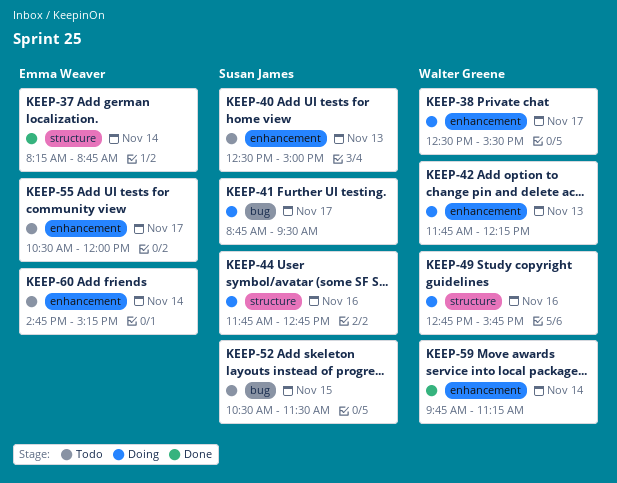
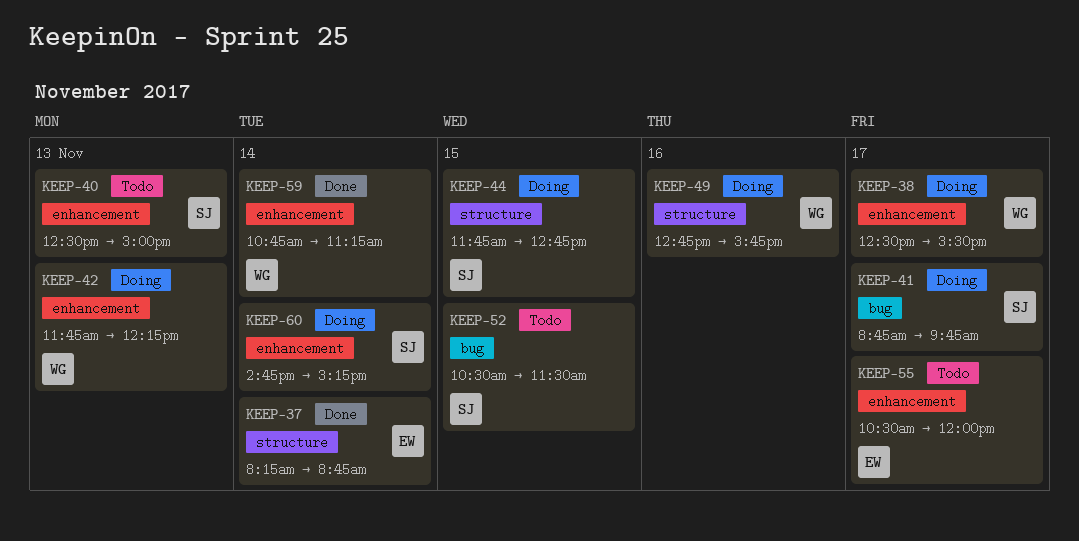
KEEP-41, ends: 09:30 -> 09:45
KEEP-44, day: Nov 16 -> Nov 15
KEEP-59, begins: 09:45 -> 10:45
KEEP-60, status: Todo -> Doing
KEEP-60, owner: Emma Weaver -> Susan James

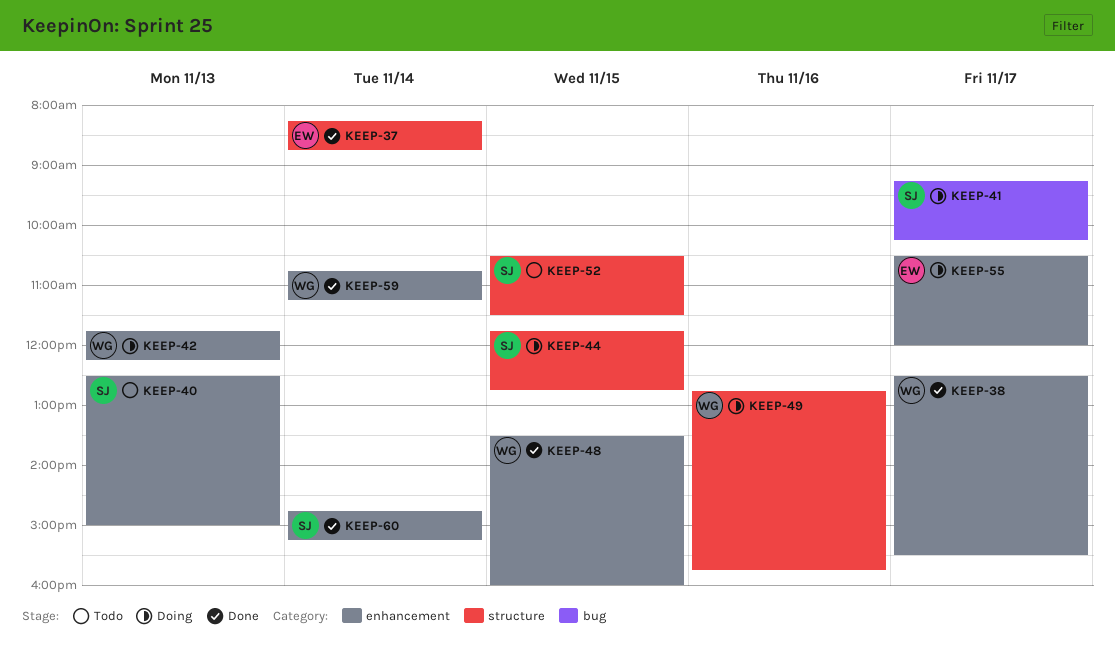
KEEP-38, status: Doing -> Done
KEEP-41, begins: 08:45 -> 09:15
KEEP-41, ends: 09:45 -> 10:15
KEEP-48: none -> present
KEEP-52, label: bug -> structure
KEEP-55, status: Todo -> Doing
KEEP-60, status: Doing -> Done

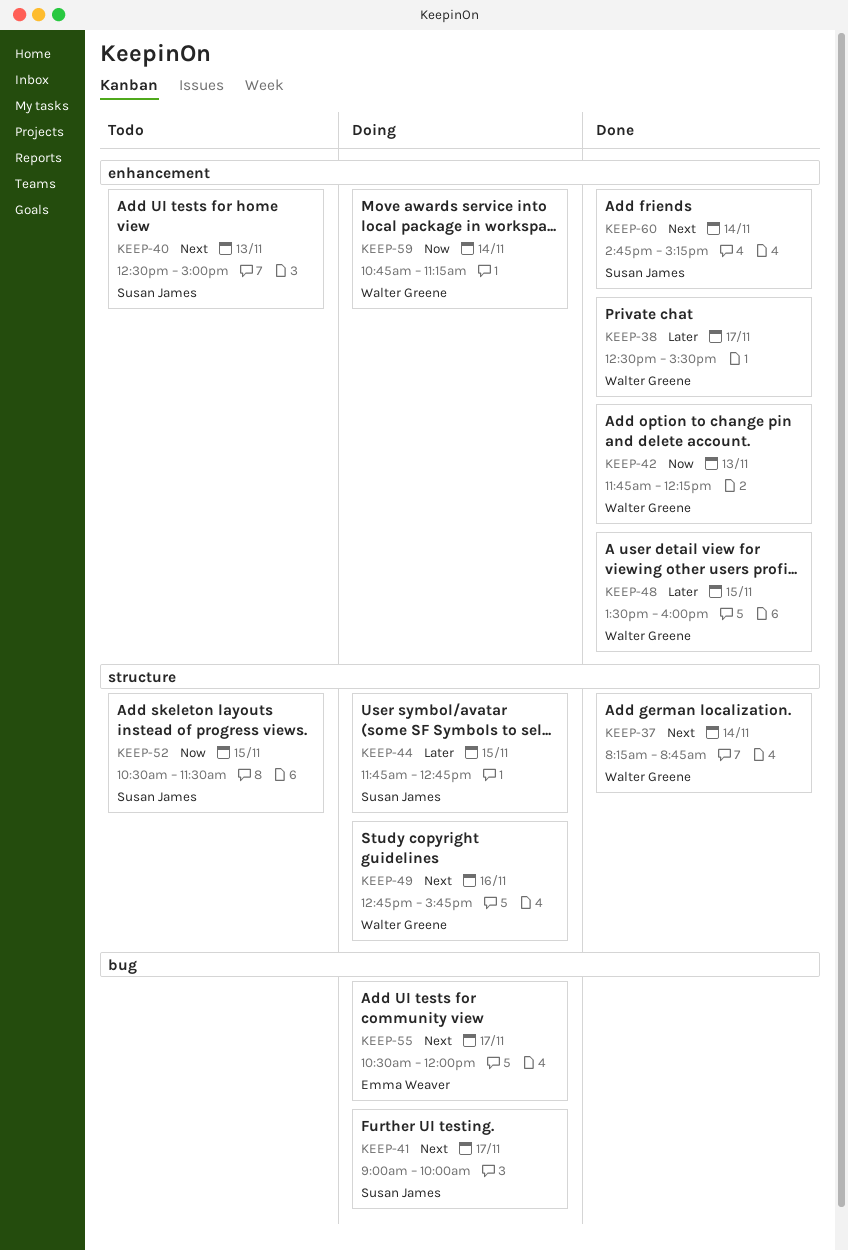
KEEP-37, owner: Emma Weaver -> Walter Greene
KEEP-41, begins: 09:15 -> 09:00
KEEP-41, ends: 10:15 -> 10:00
KEEP-42, status: Doing -> Done
KEEP-55, label: enhancement -> bug
KEEP-59, status: Done -> Doing

